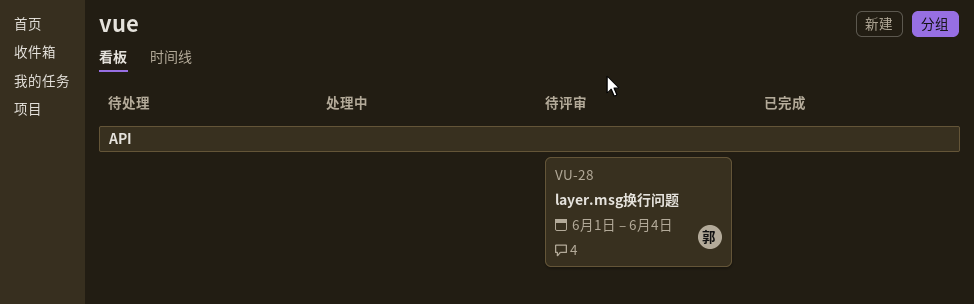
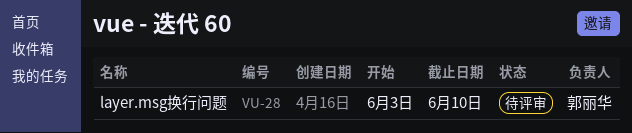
VU-28, start: Jun 1 -> Jun 3
VU-28, due: Jun 4 -> Jun 10

